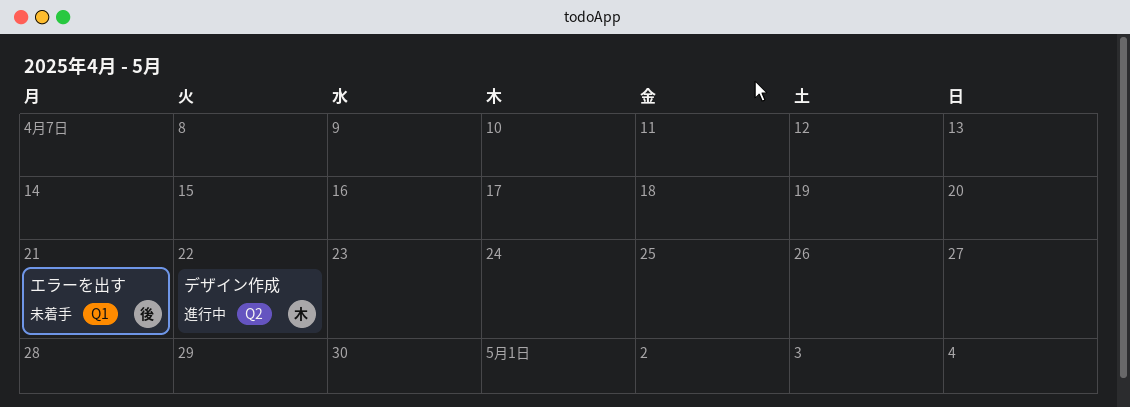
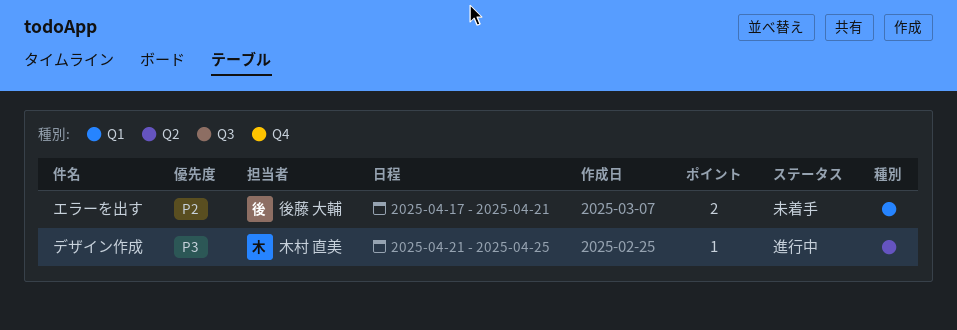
デザイン作成, due: Apr 22 -> Apr 25

